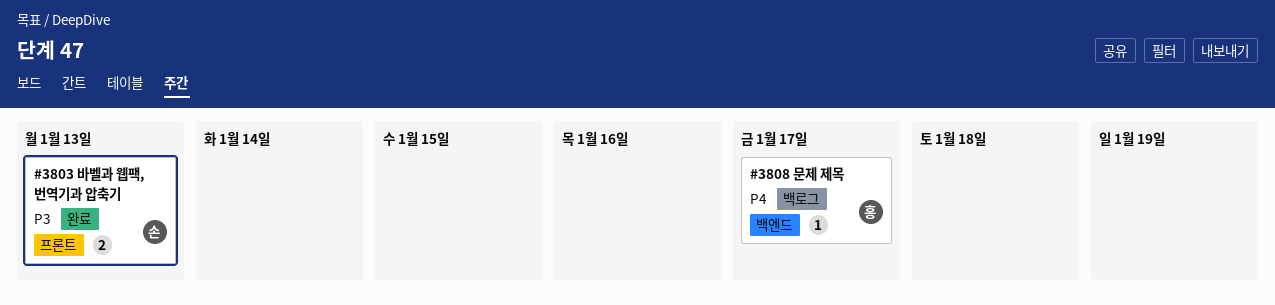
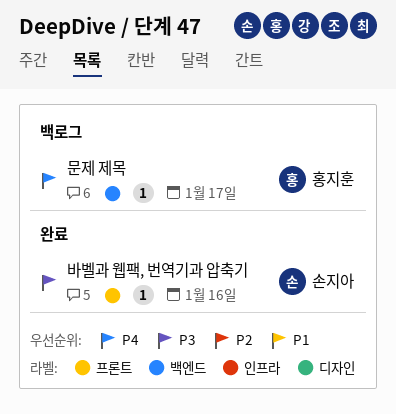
바벨과 웹팩, 번역기과 압축기, estimate: 2 -> 1
바벨과 웹팩, 번역기과 압축기, due: Jan 13 -> Jan 16

